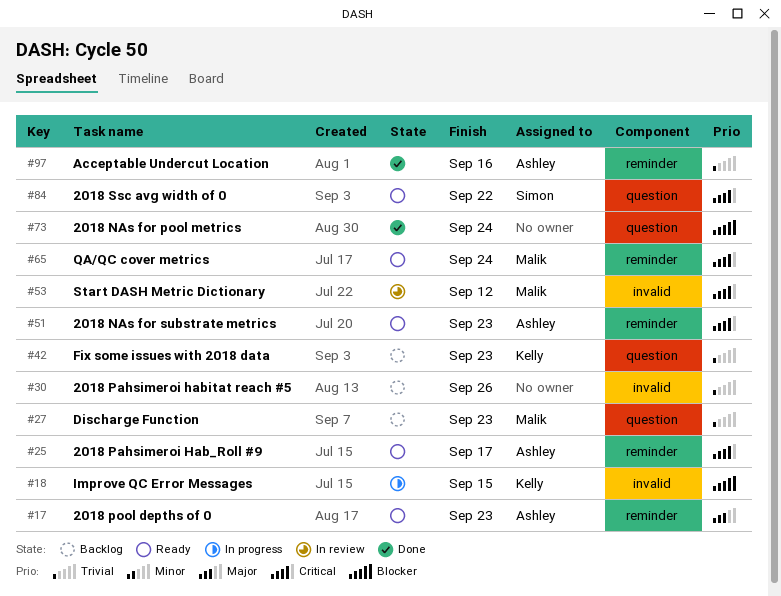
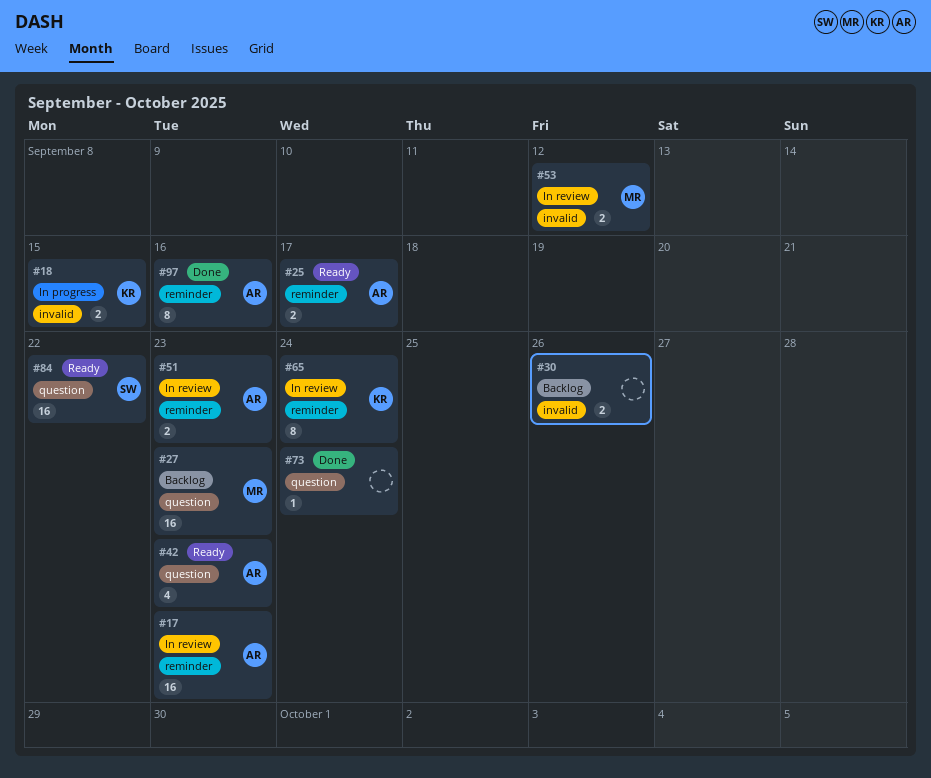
#17, status: Ready -> In review
#42, status: Backlog -> Ready
#42, owner: Kelly -> Ashley
#51, status: Ready -> In review
#65, status: Ready -> In review
#65, owner: Malik -> Kelly

